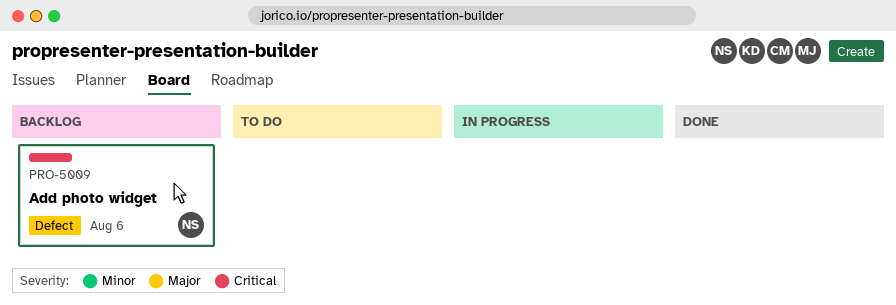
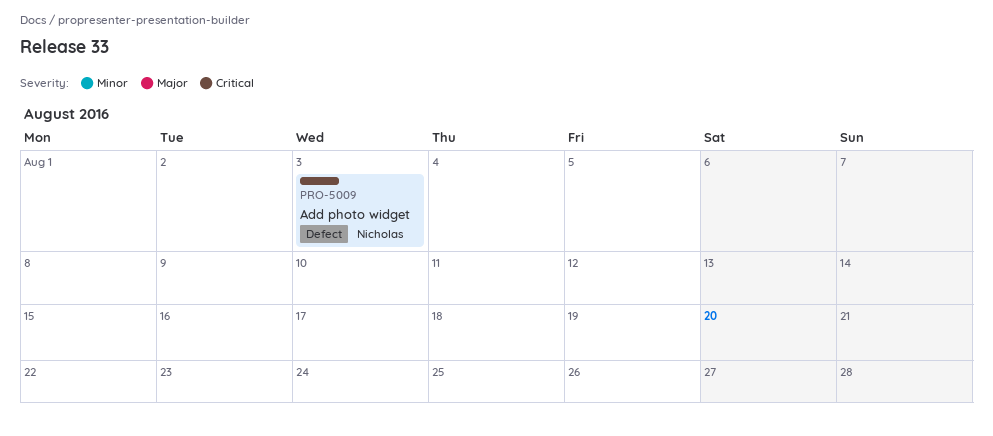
PRO-5009, due: Aug 6 -> Aug 3

